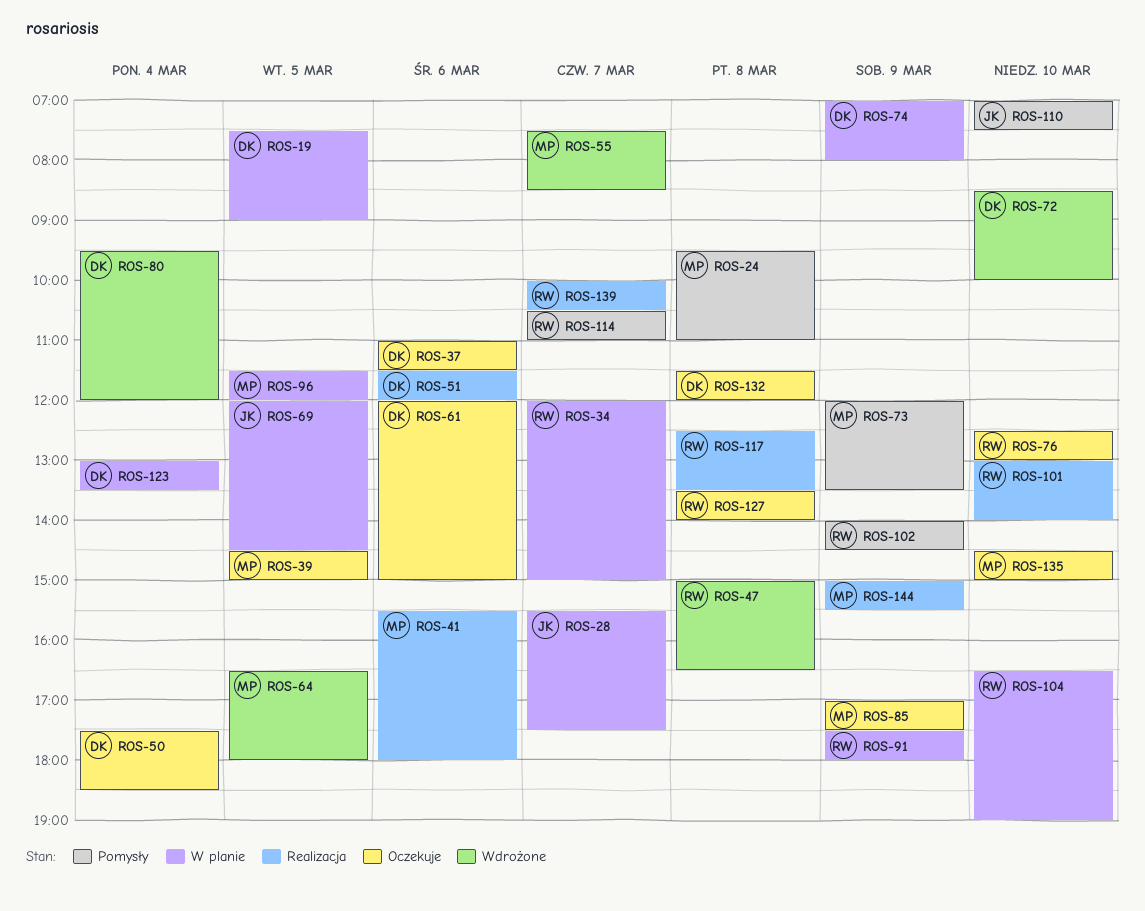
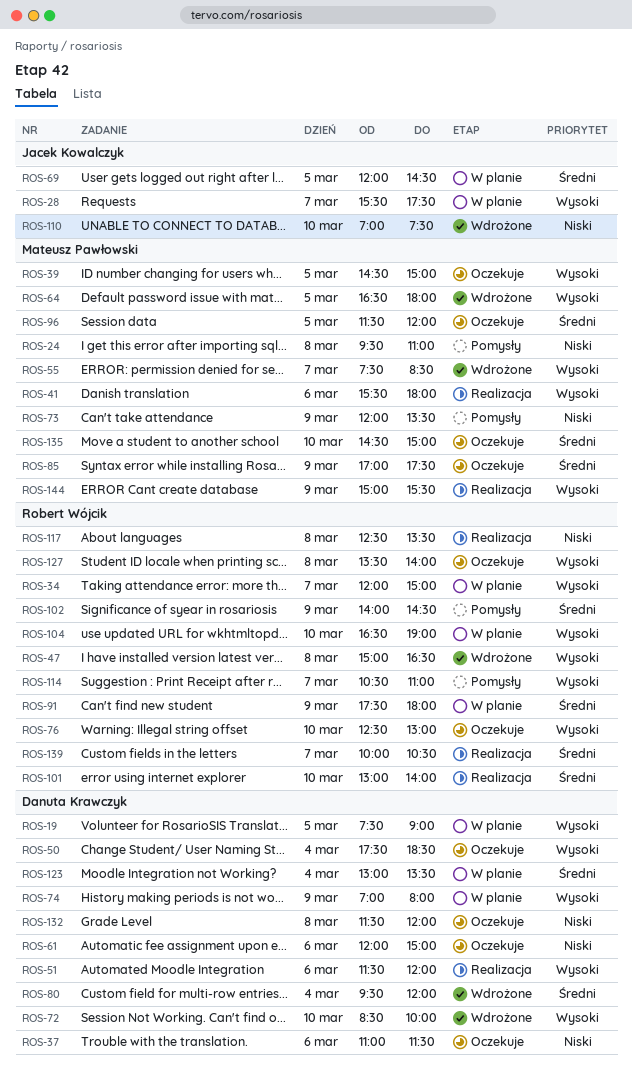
ROS-96, status: W planie -> Oczekuje
ROS-110, status: Pomysły -> Wdrożone

